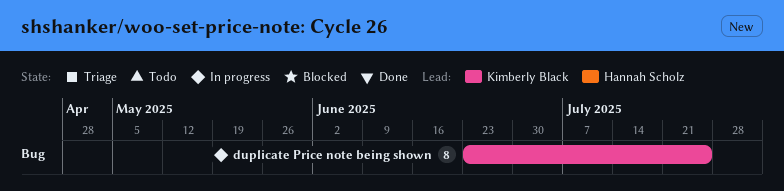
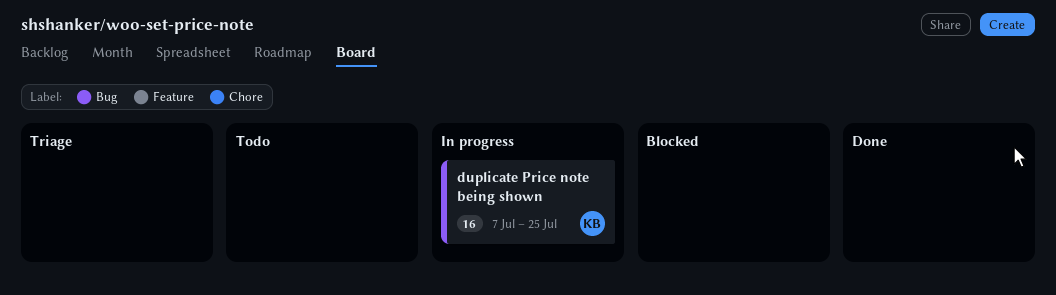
duplicate Price note being shown, estimate: 8 -> 16
duplicate Price note being shown, start: Jun 23 -> Jul 7

